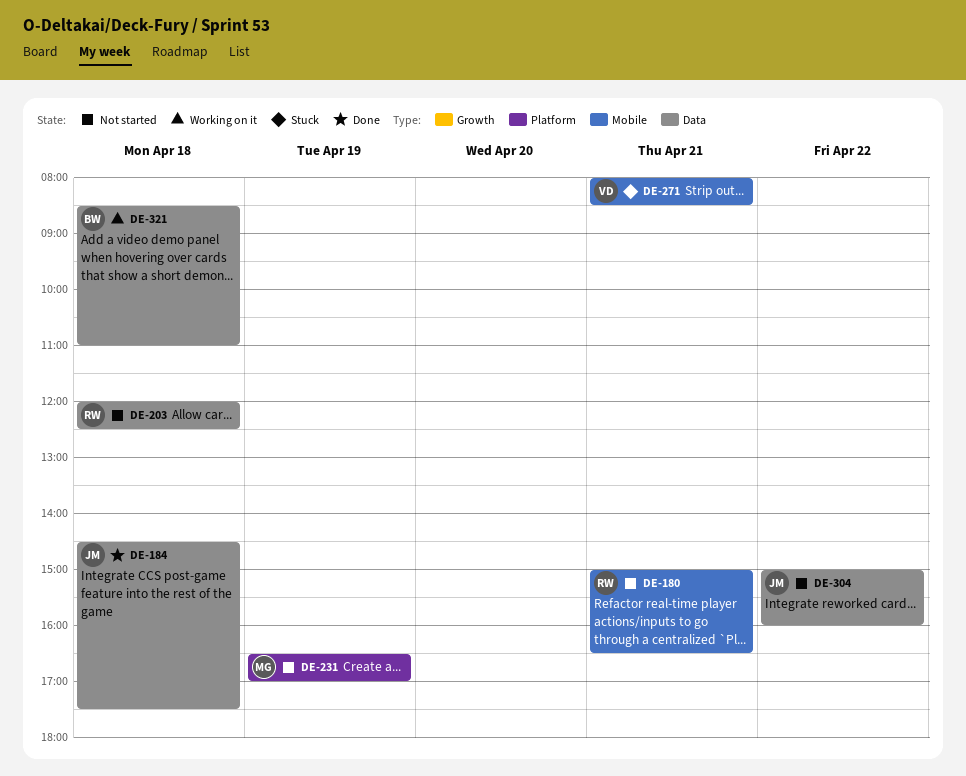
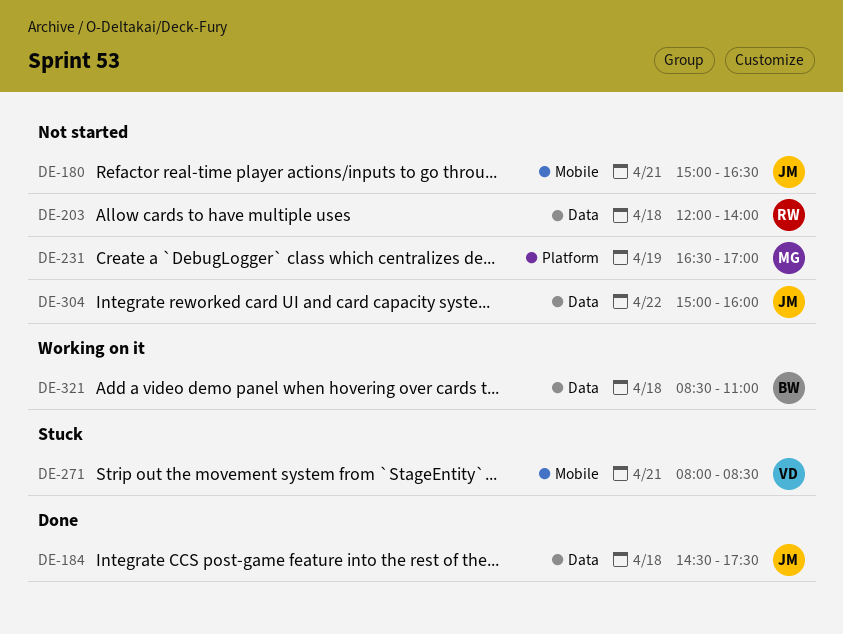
DE-180, owner: RW -> JM
DE-203, ends: 12:30 -> 14:00

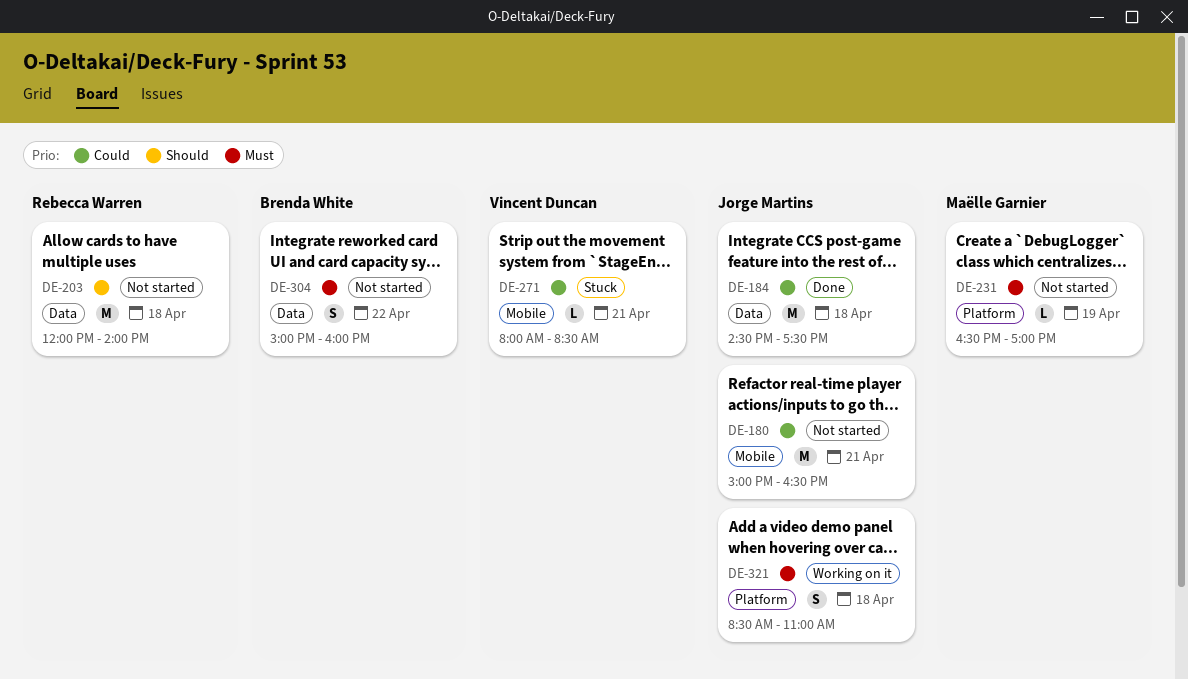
DE-304, owner: Jorge Martins -> Brenda White
DE-321, owner: Brenda White -> Jorge Martins
DE-321, label: Data -> Platform

